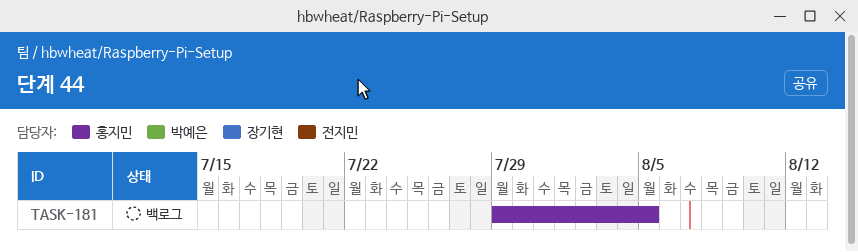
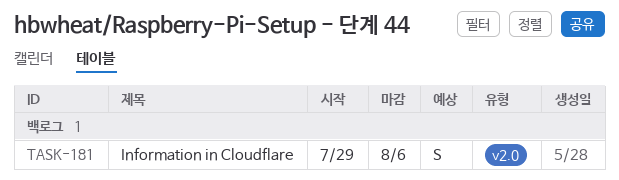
TASK-181, due: Aug 5 -> Aug 6

